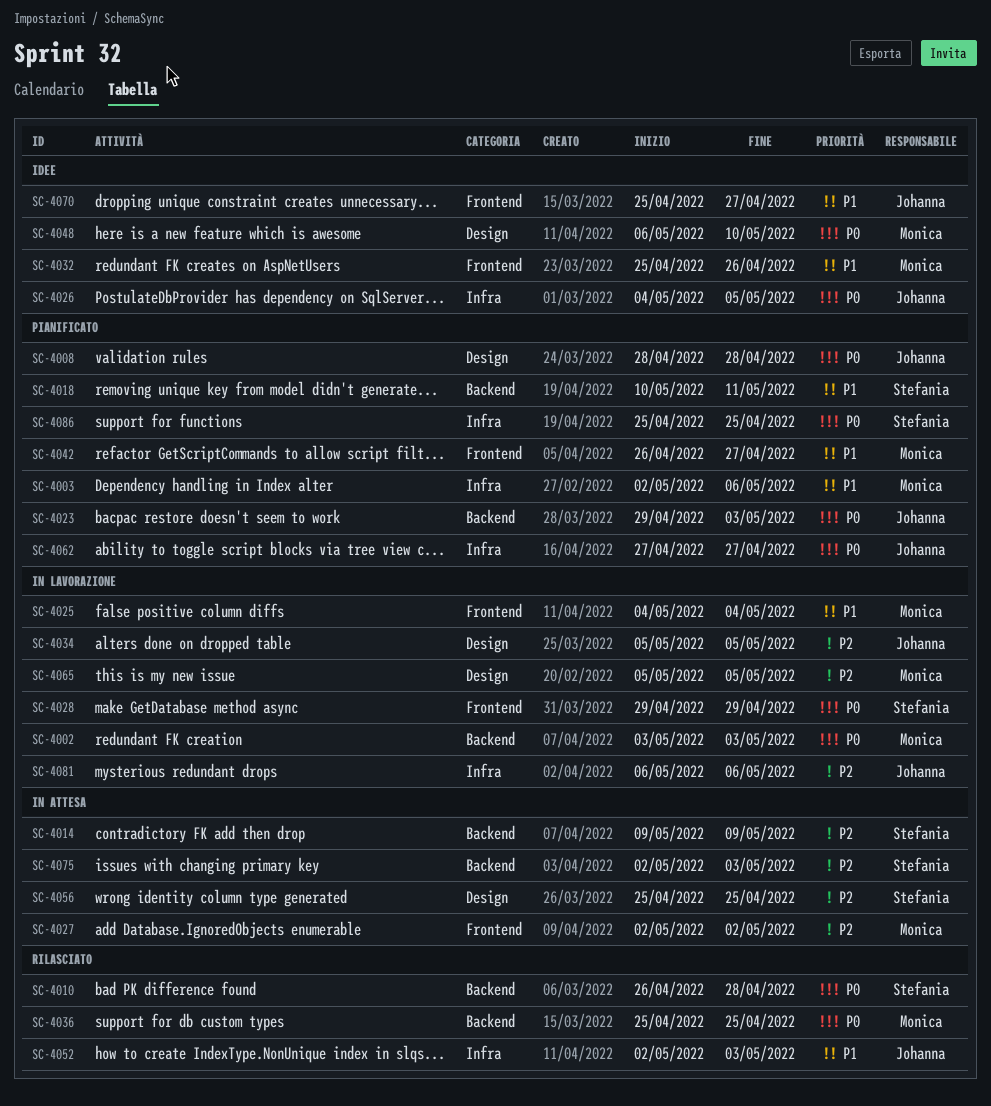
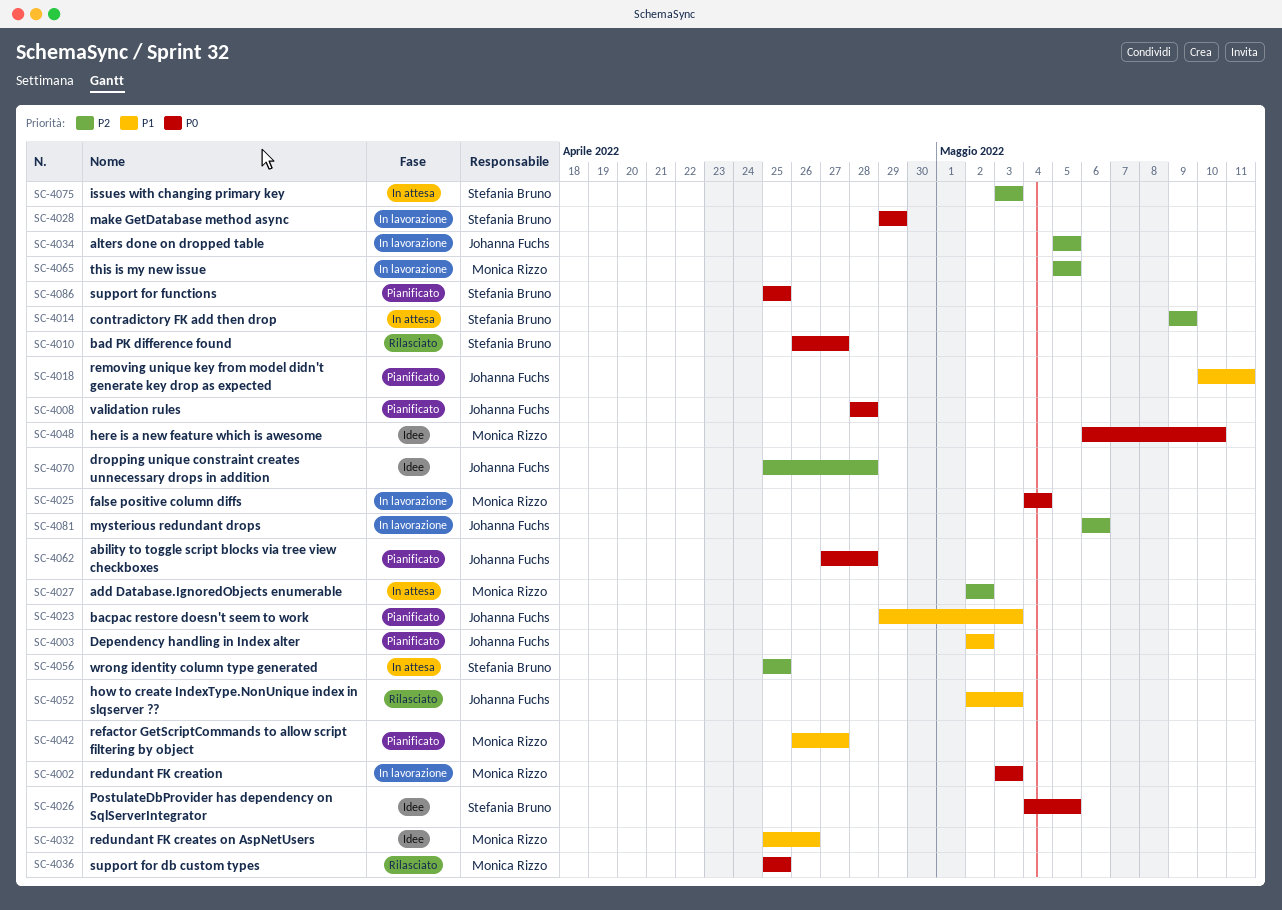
SC-4003, owner: Monica Rizzo -> Johanna Fuchs
SC-4003, due: May 6 -> May 2
SC-4010, due: Apr 28 -> Apr 27
SC-4018, owner: Stefania Bruno -> Johanna Fuchs
SC-4023, priority: P0 -> P1
SC-4025, priority: P1 -> P0
SC-4026, owner: Johanna Fuchs -> Stefania Bruno
SC-4062, due: Apr 27 -> Apr 28
SC-4070, priority: P1 -> P2
SC-4070, due: Apr 27 -> Apr 28
SC-4075, start: May 2 -> May 3

